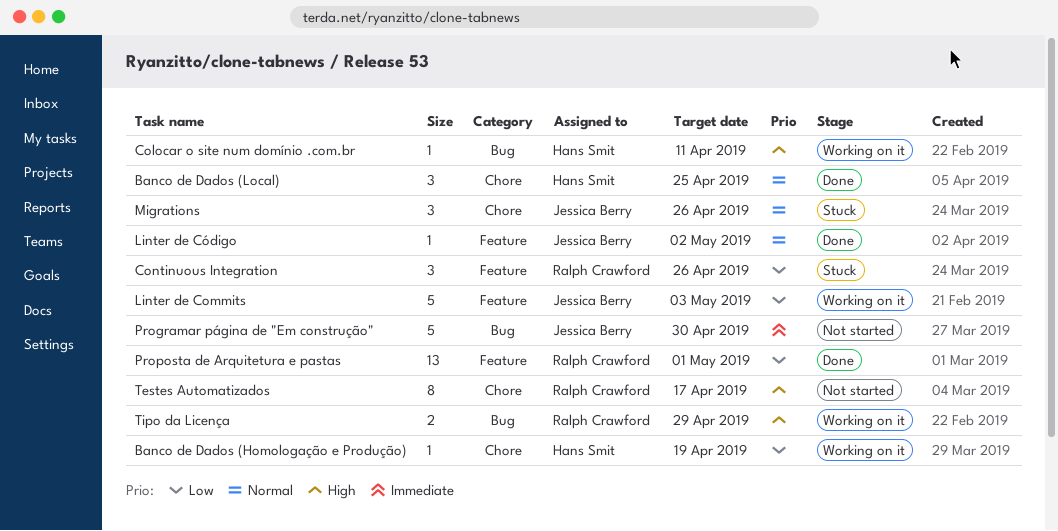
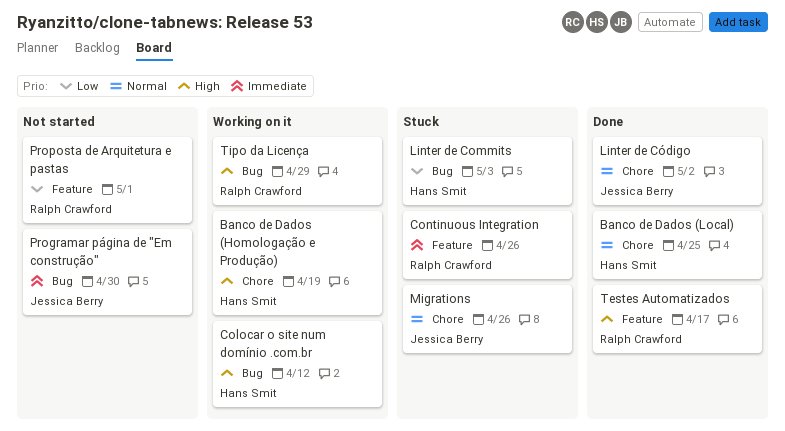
Banco de Dados (Homologação e Produção), priority: Low -> High
Colocar o site num domínio .com.br, due: Apr 11 -> Apr 12
Continuous Integration, priority: Low -> Immediate
Linter de Commits, status: Working on it -> Stuck
Linter de Commits, owner: Jessica Berry -> Hans Smit
Linter de Commits, label: Feature -> Bug
Linter de Código, label: Feature -> Chore
Proposta de Arquitetura e pastas, status: Done -> Not started
Testes Automatizados, status: Not started -> Done
Testes Automatizados, label: Chore -> Feature

